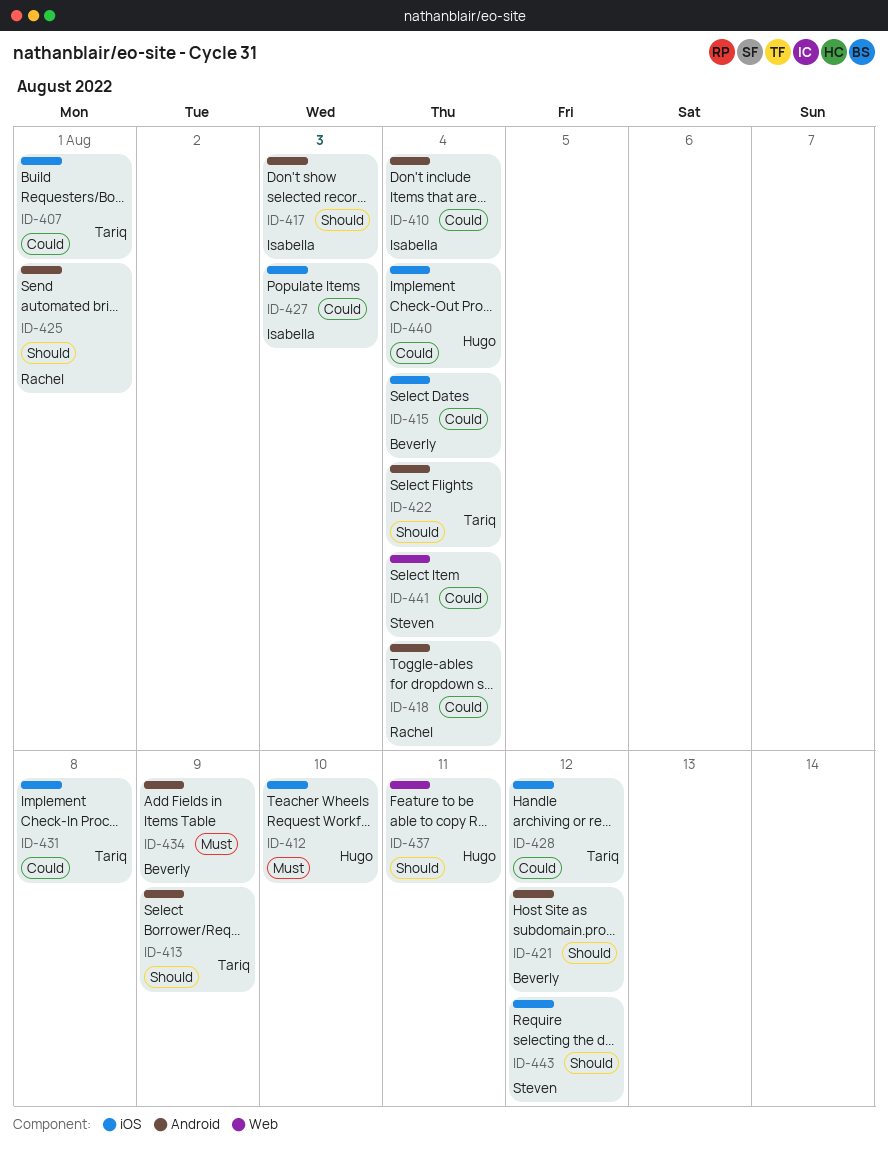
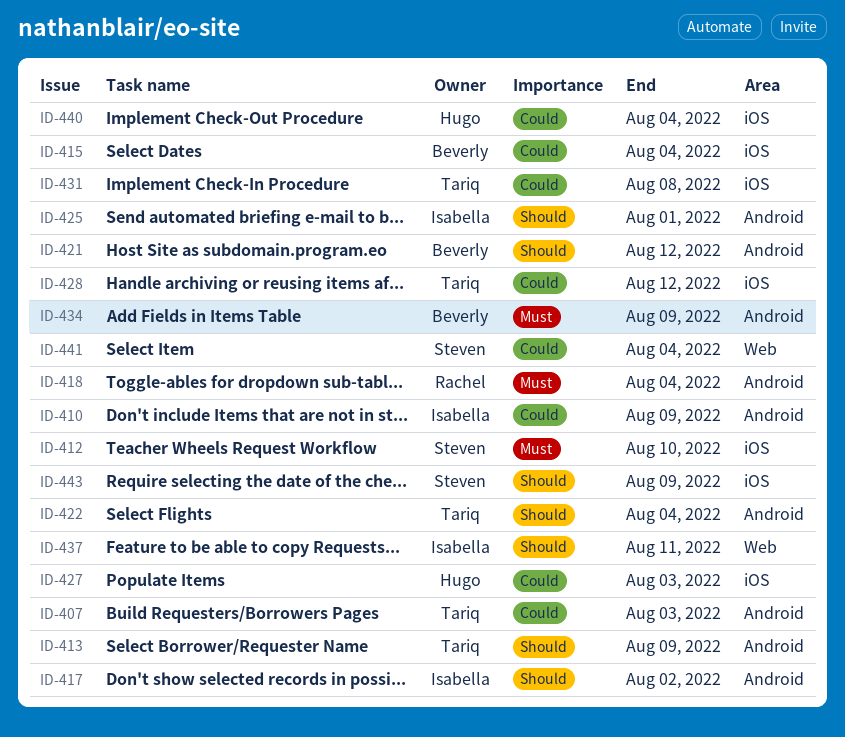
ID-407, label: iOS -> Android
ID-407, due: Aug 1 -> Aug 3
ID-410, due: Aug 4 -> Aug 9
ID-412, owner: Hugo -> Steven
ID-417, due: Aug 3 -> Aug 2
ID-418, priority: Could -> Must
ID-425, owner: Rachel -> Isabella
ID-427, owner: Isabella -> Hugo
ID-437, owner: Hugo -> Isabella
ID-443, due: Aug 12 -> Aug 9

